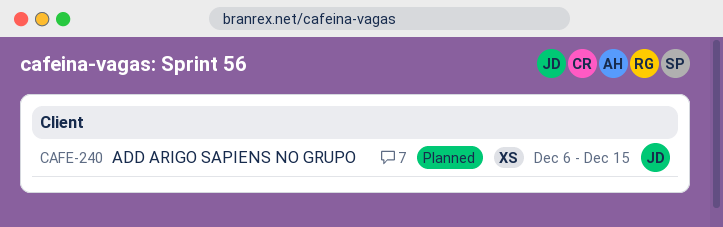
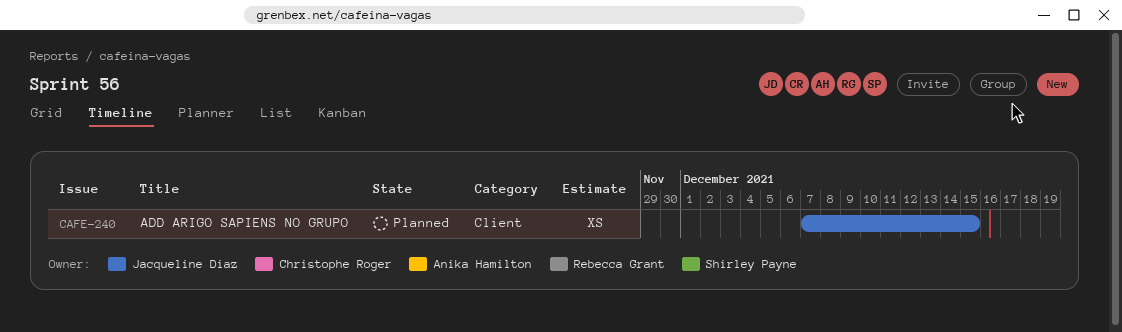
CAFE-240, start: Dec 6 -> Dec 7

